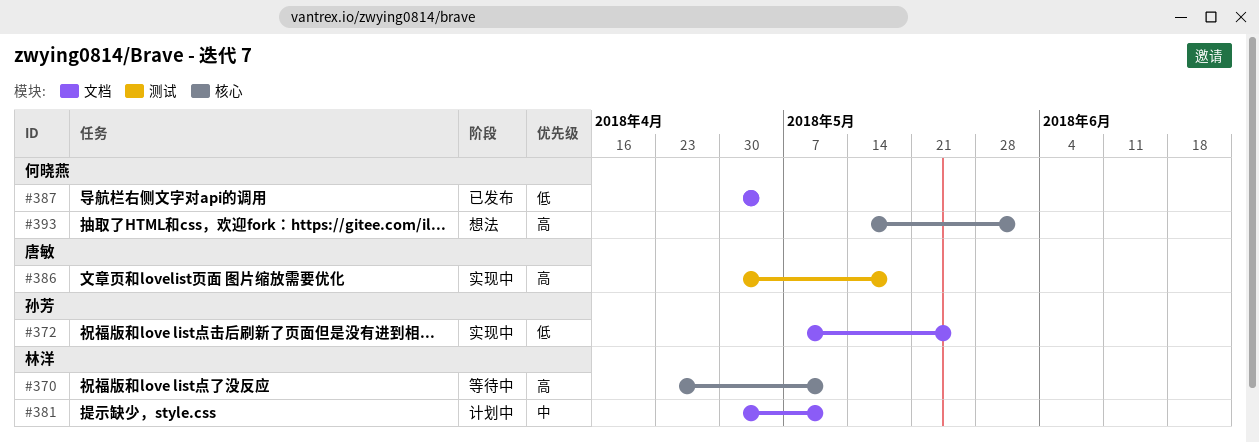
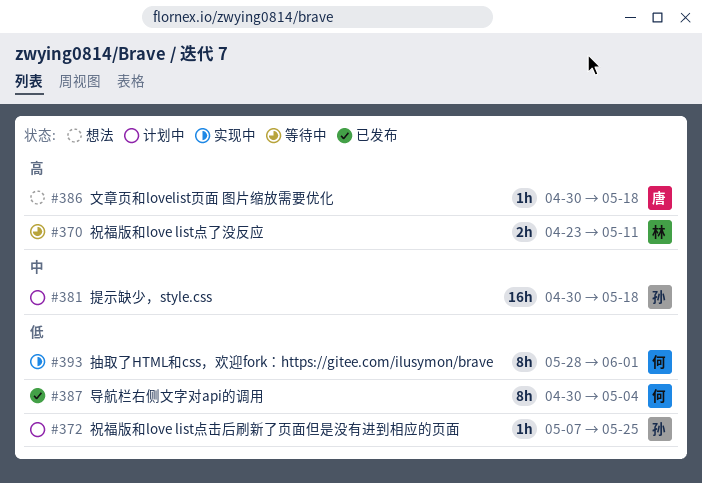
#372, status: 实现中 -> 计划中
#381, owner: 林洋 -> 孙芳
#381, due: May 11 -> May 18
#386, status: 实现中 -> 想法
#393, status: 想法 -> 实现中
#393, priority: 高 -> 低
#393, start: May 14 -> May 28

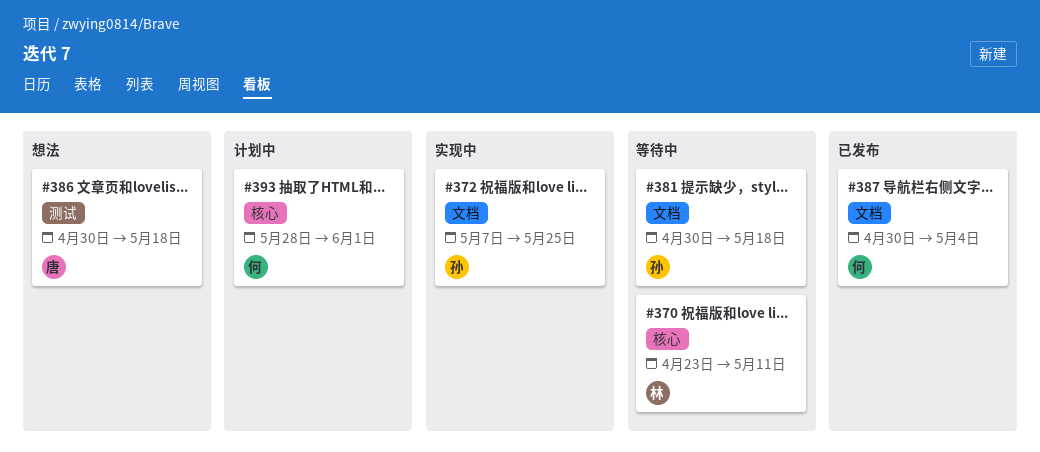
#372, status: 计划中 -> 实现中
#381, status: 计划中 -> 等待中
#393, status: 实现中 -> 计划中

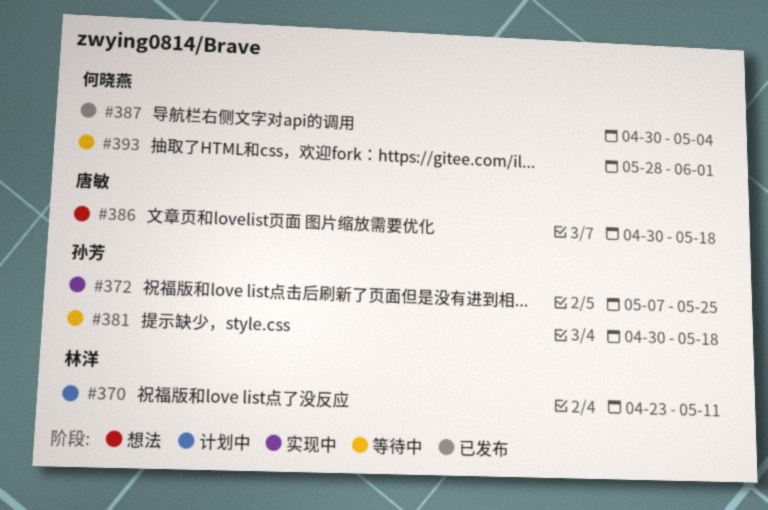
#370, status: 等待中 -> 计划中
#393, status: 计划中 -> 等待中

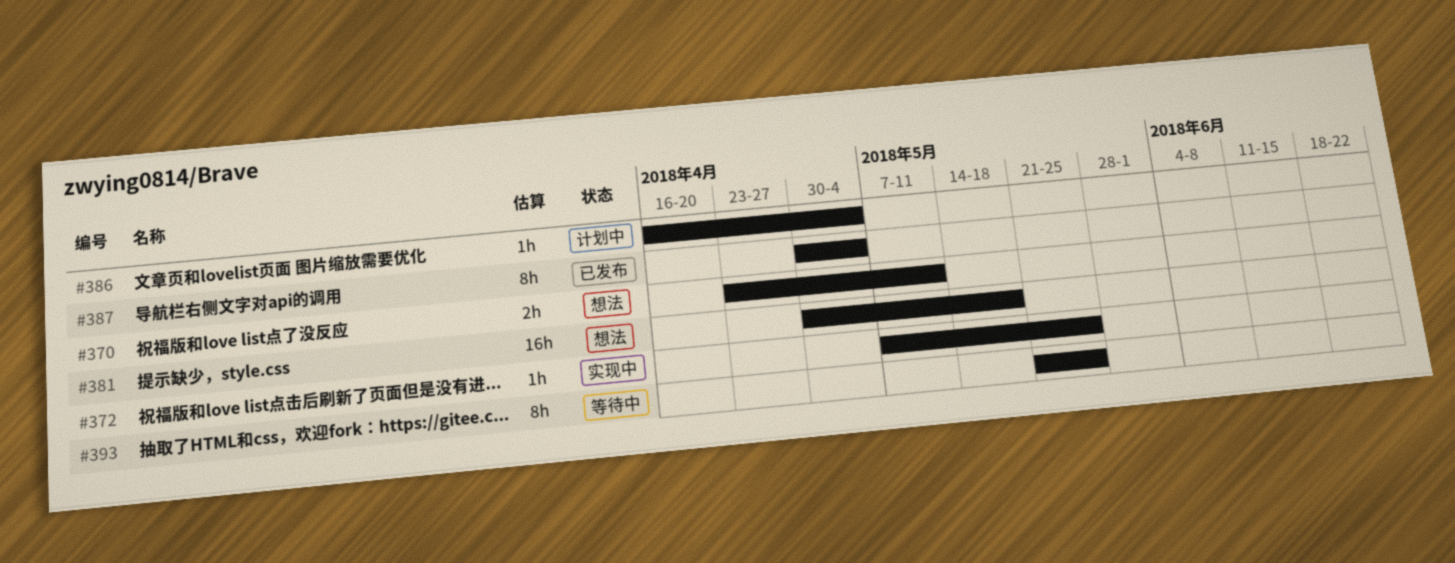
#370, status: 计划中 -> 想法
#381, status: 等待中 -> 想法
#386, status: 想法 -> 计划中
#386, start: Apr 30 -> Apr 16
#386, due: May 18 -> May 4
#393, start: May 28 -> May 21
#393, due: Jun 1 -> May 25

